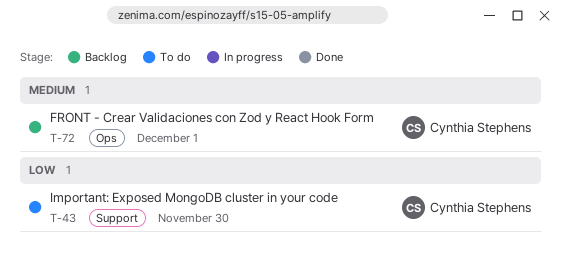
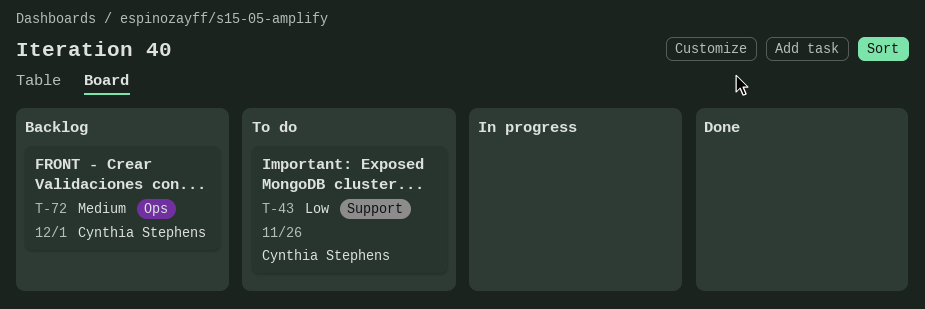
T-43, due: Nov 30 -> Nov 26

